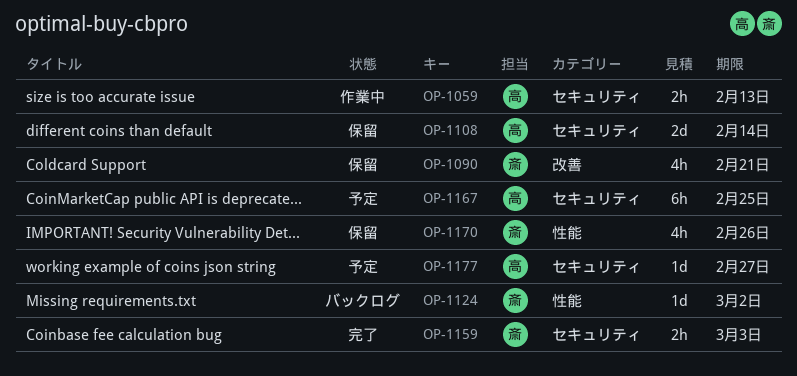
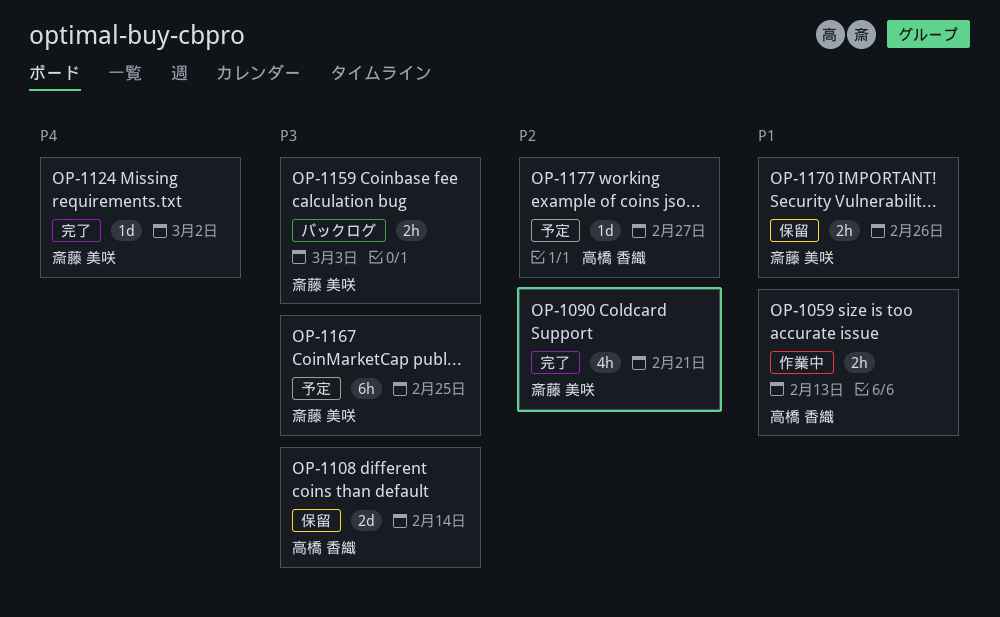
OP-1090, status: 保留 -> 完了
OP-1124, status: バックログ -> 完了
OP-1159, status: 完了 -> バックログ
OP-1167, owner: 高橋 香織 -> 斎藤 美咲
OP-1170, estimate: 4h -> 2h

